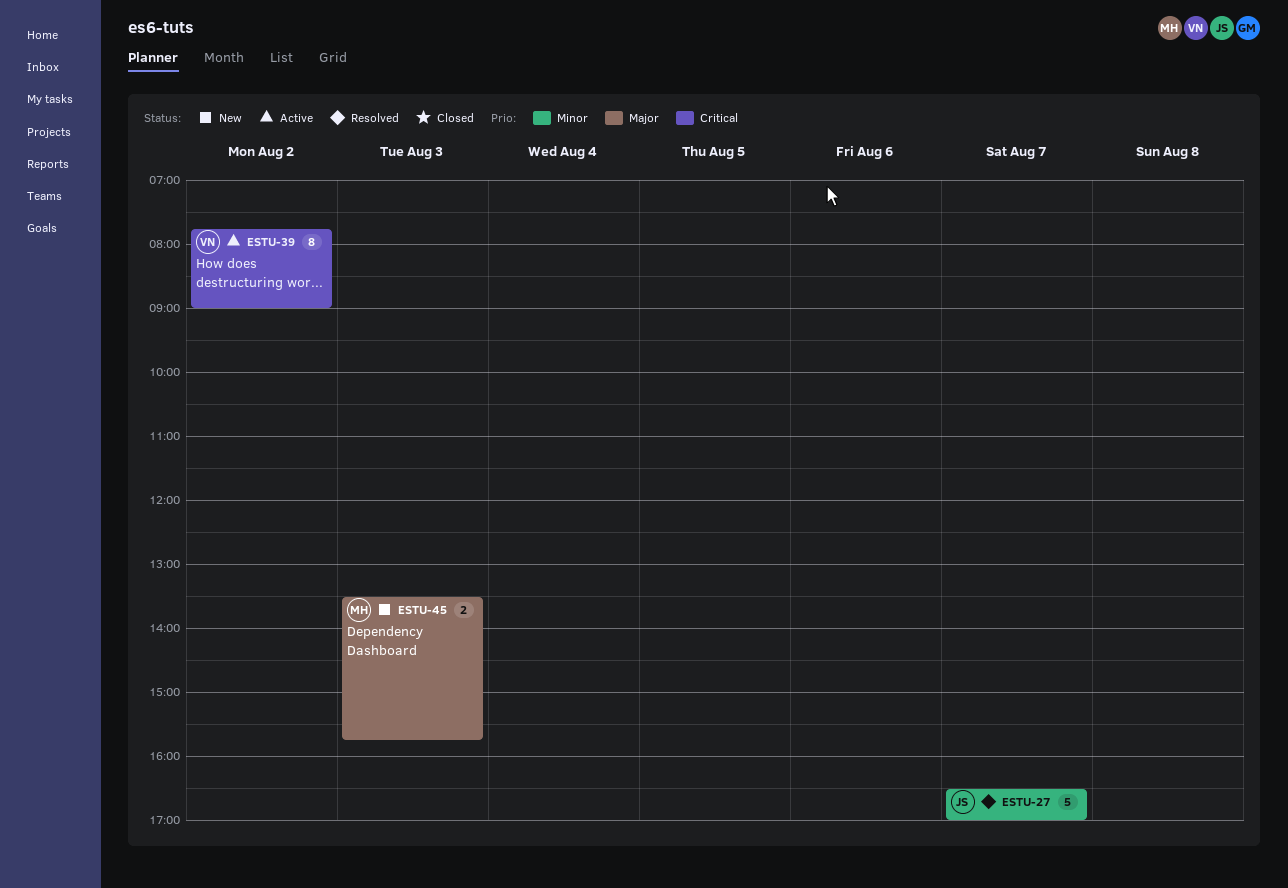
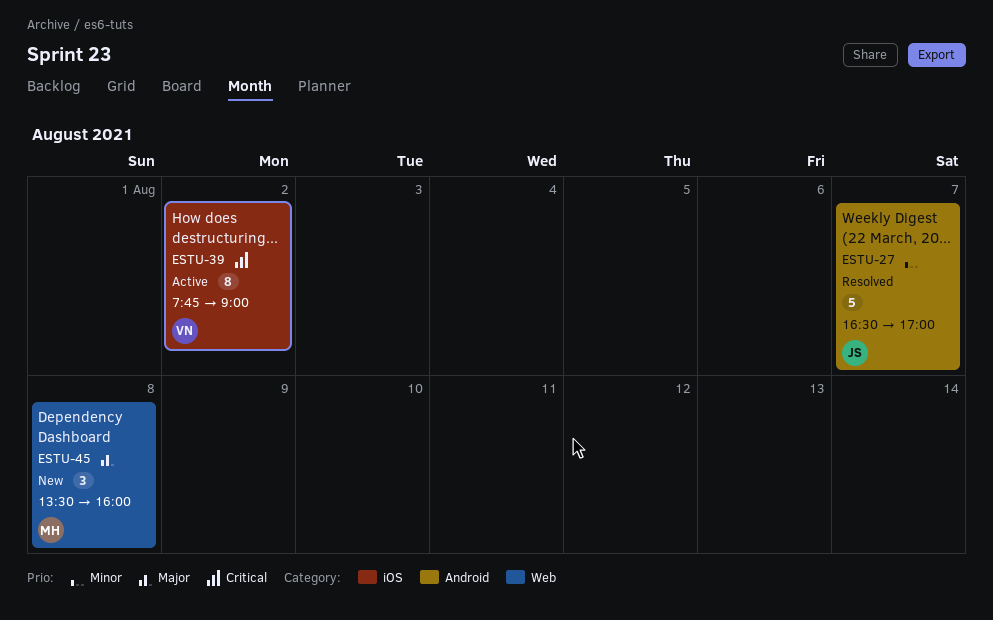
ESTU-45, estimate: 2 -> 3
ESTU-45, day: Aug 3 -> Aug 8
ESTU-45, ends: 15:45 -> 16:00

